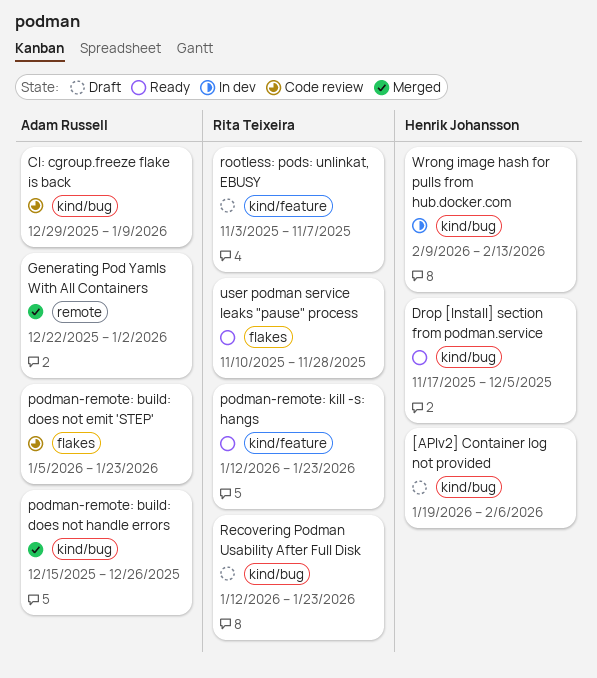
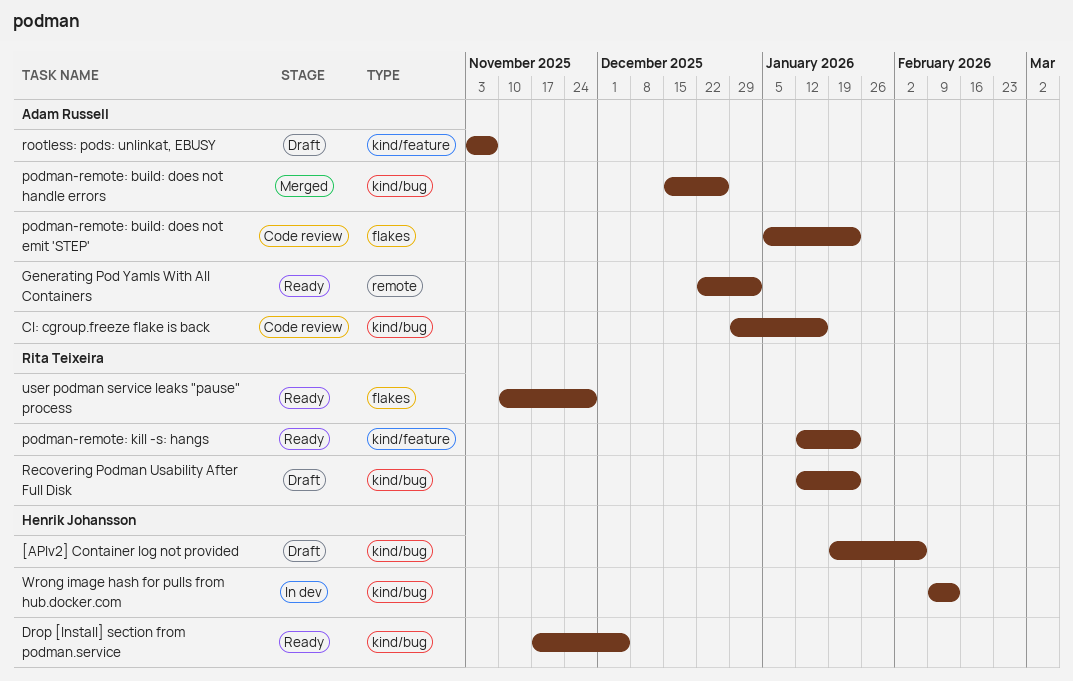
CI: cgroup.freeze flake is back, due: Jan 9 -> Jan 16
Generating Pod Yamls With All Containers, status: Merged -> Ready
rootless: pods: unlinkat, EBUSY, owner: Rita Teixeira -> Adam Russell

